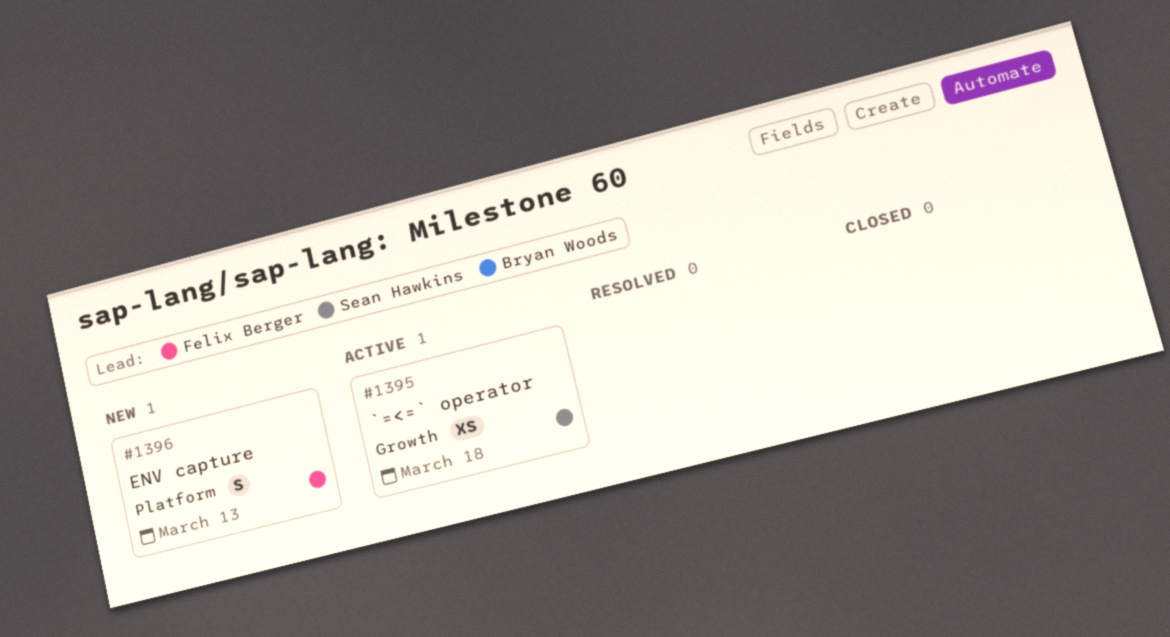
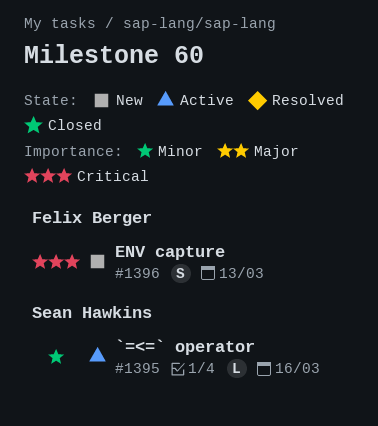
#1395, estimate: XS -> L
#1395, due: Mar 18 -> Mar 16

